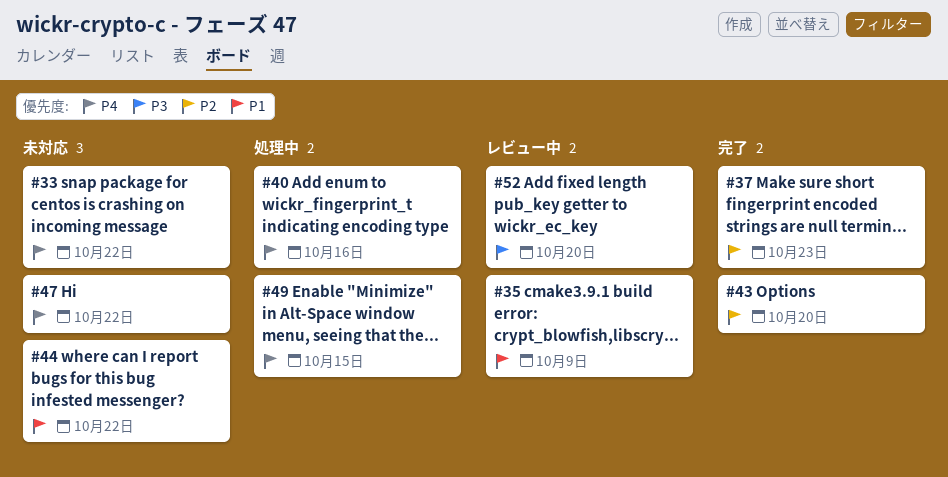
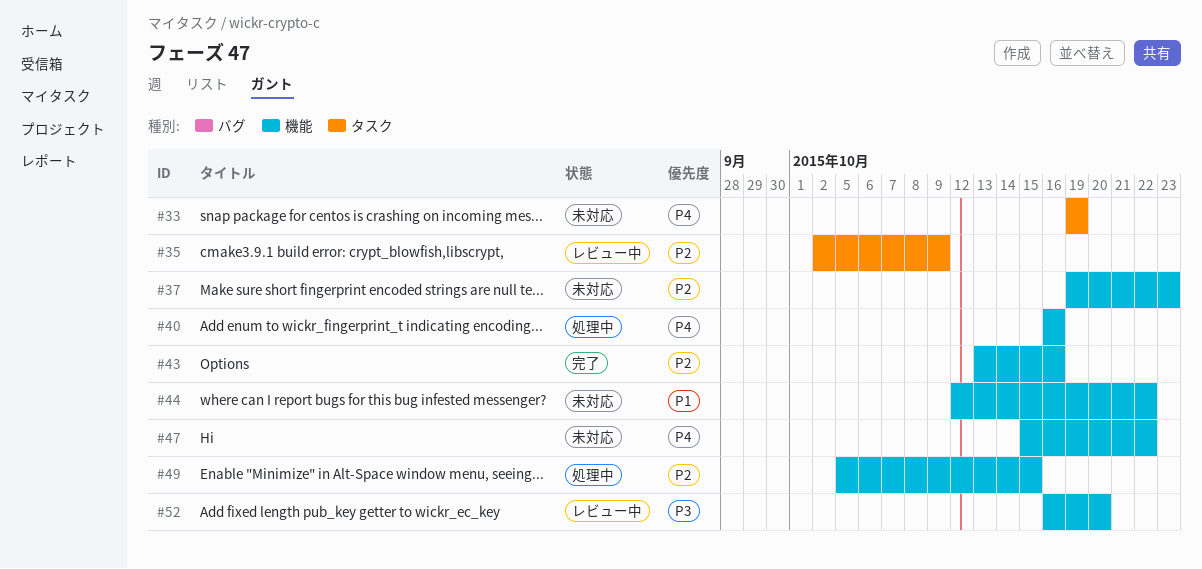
#33, due: Oct 22 -> Oct 19
#35, priority: P1 -> P2
#37, status: 完了 -> 未対応
#43, due: Oct 20 -> Oct 16
#49, priority: P4 -> P2

